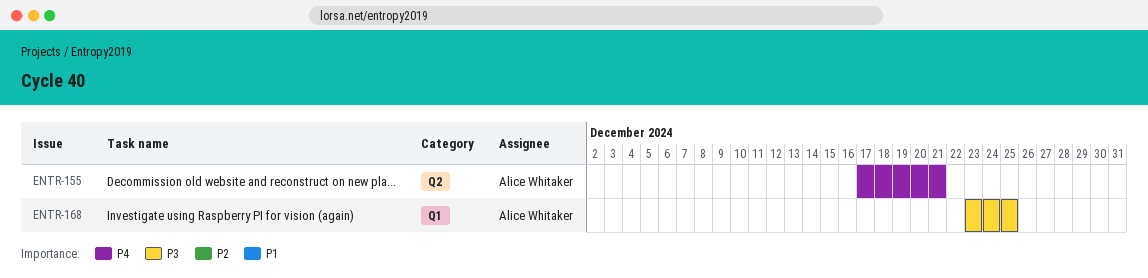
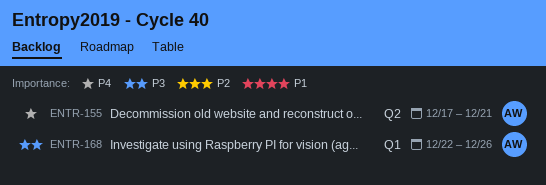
ENTR-168, start: Dec 23 -> Dec 22
ENTR-168, due: Dec 25 -> Dec 26

